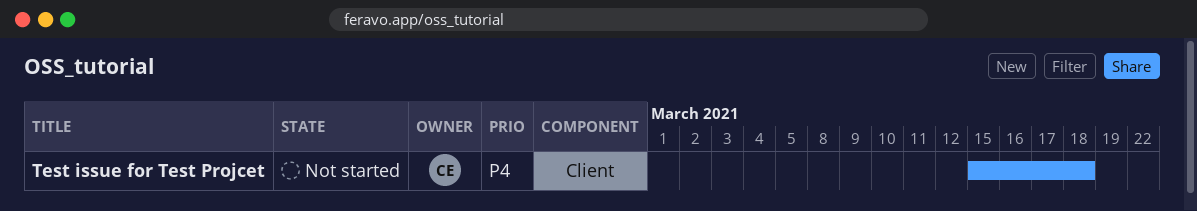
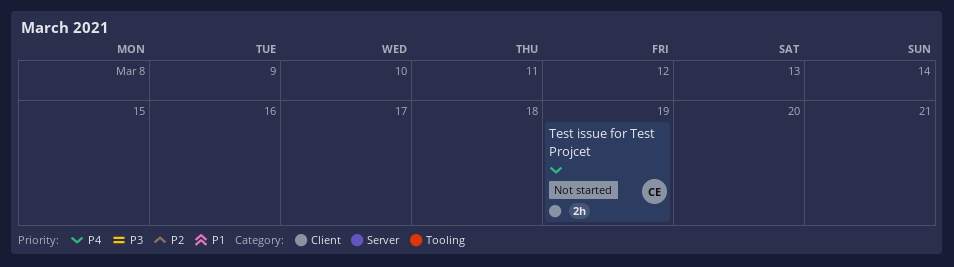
Test issue for Test Projcet, due: Mar 18 -> Mar 19

